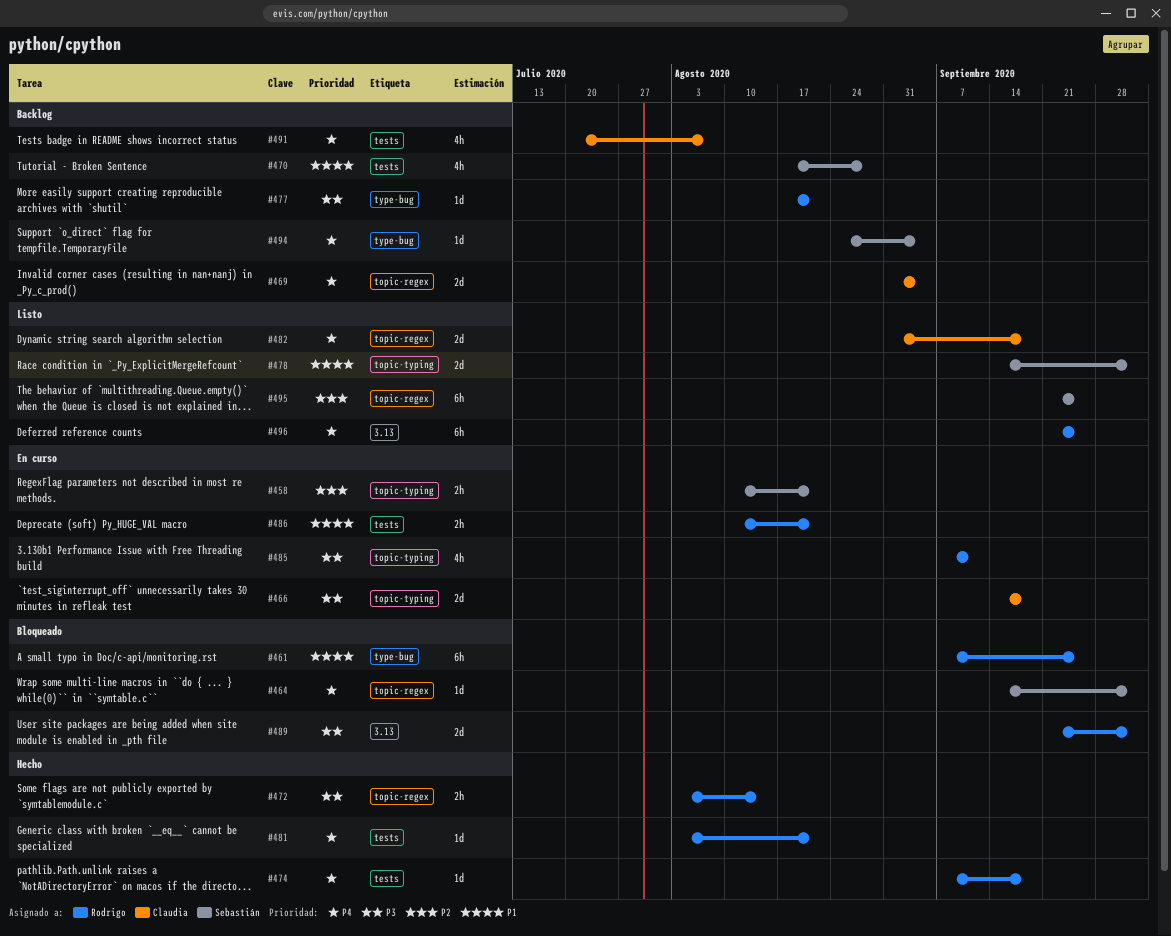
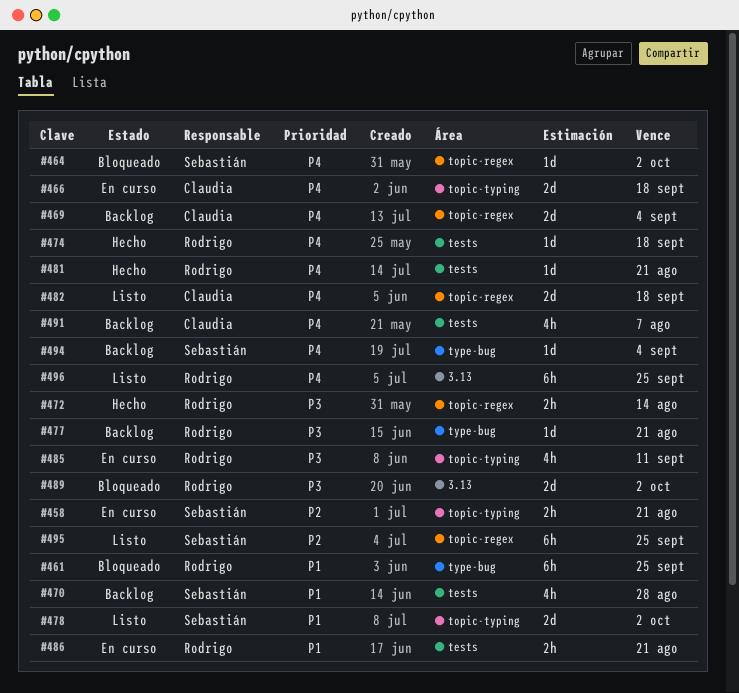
#466, priority: P3 -> P4

